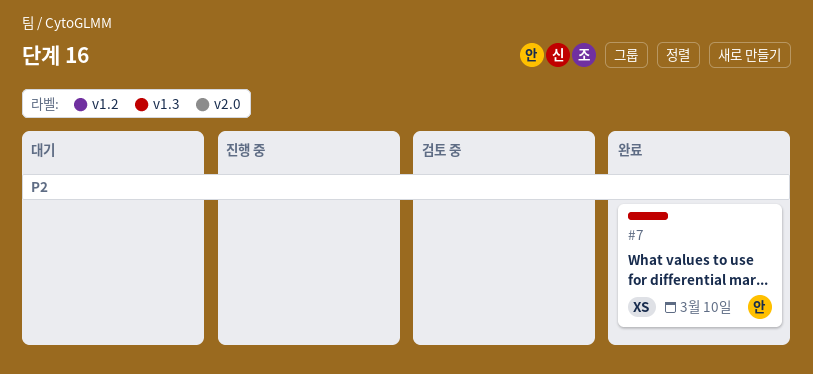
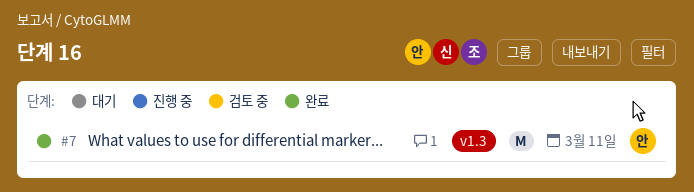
#7, estimate: XS -> M
#7, due: Mar 10 -> Mar 11

